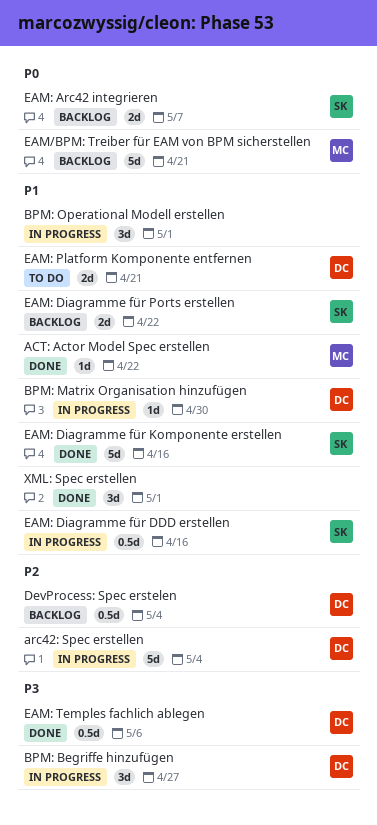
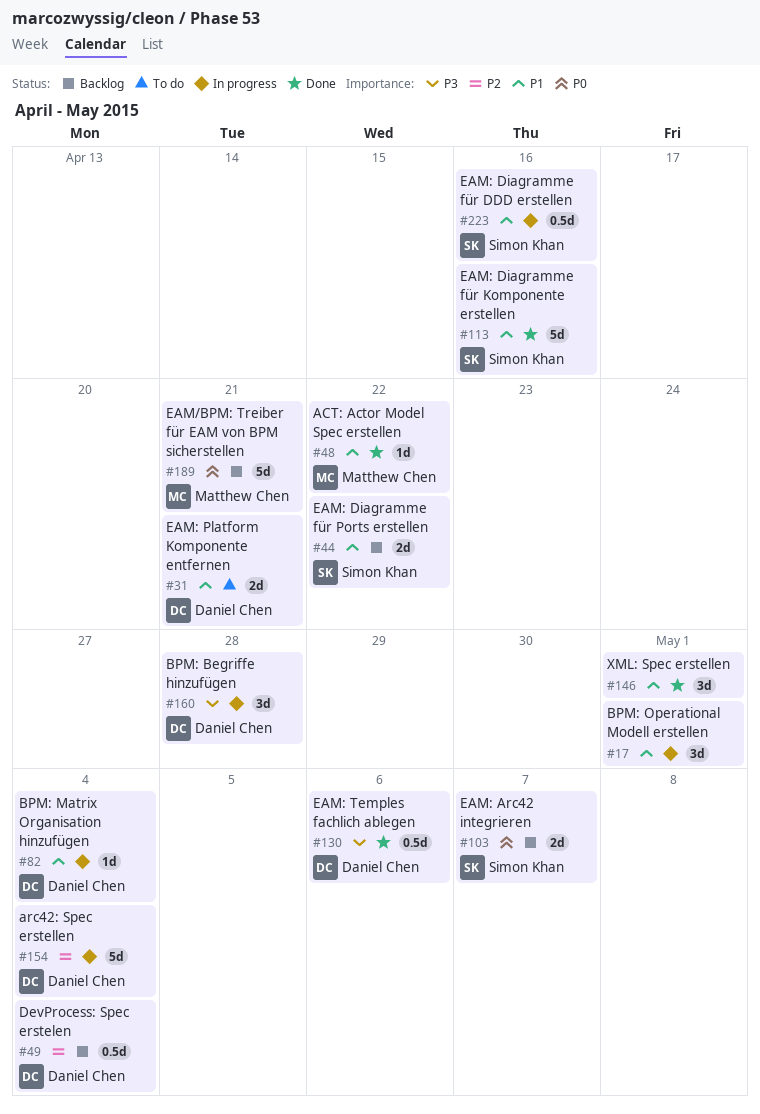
BPM: Begriffe hinzufügen, due: Apr 27 -> Apr 28
BPM: Matrix Organisation hinzufügen, due: Apr 30 -> May 4

